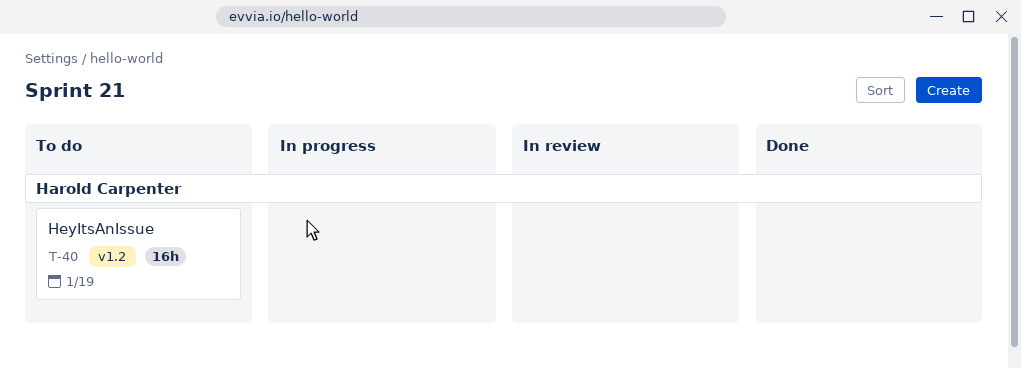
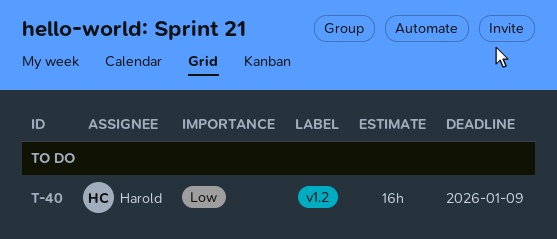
T-40, due: Jan 19 -> Jan 9

